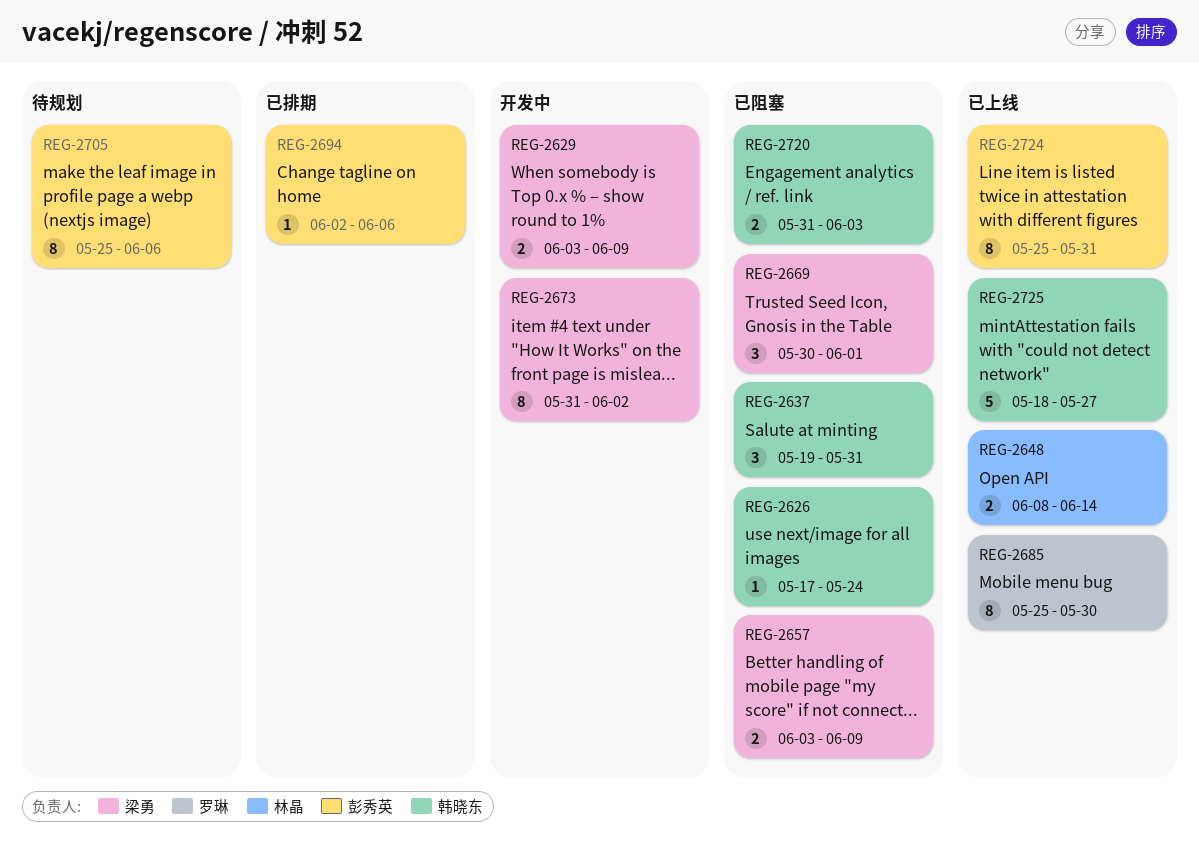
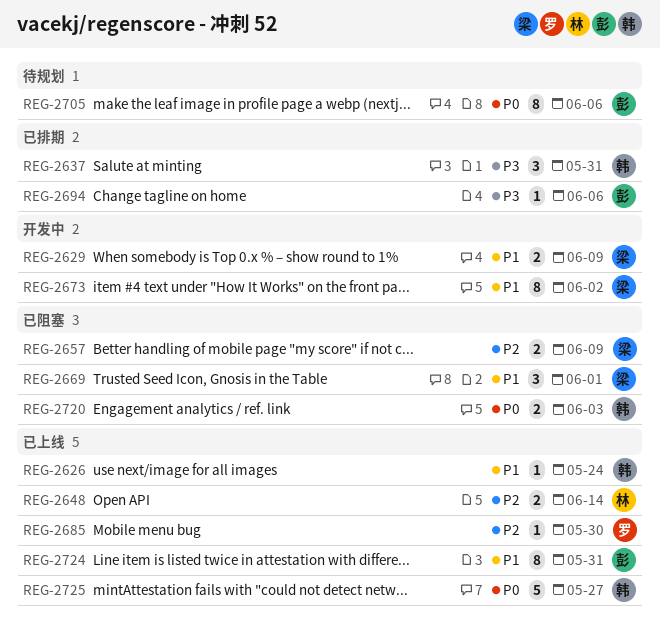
REG-2626, status: 已阻塞 -> 已上线
REG-2637, status: 已阻塞 -> 已排期
REG-2685, estimate: 8 -> 1

